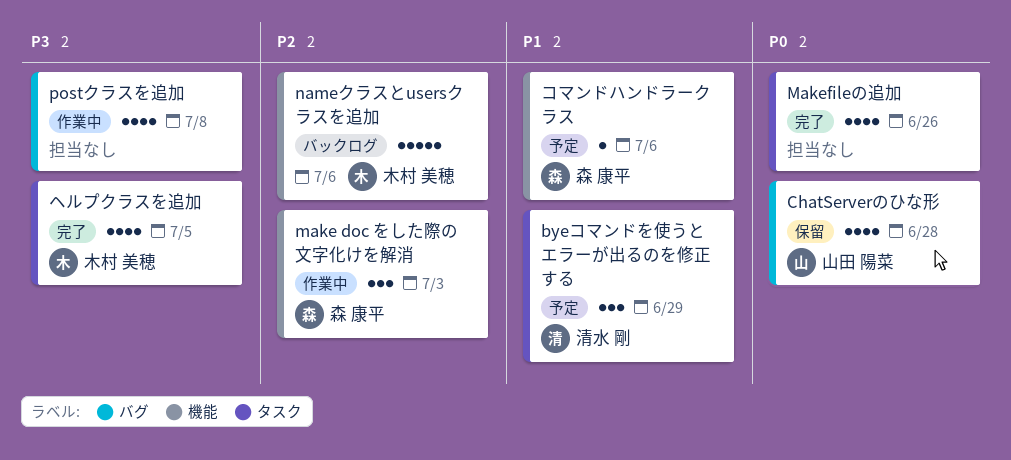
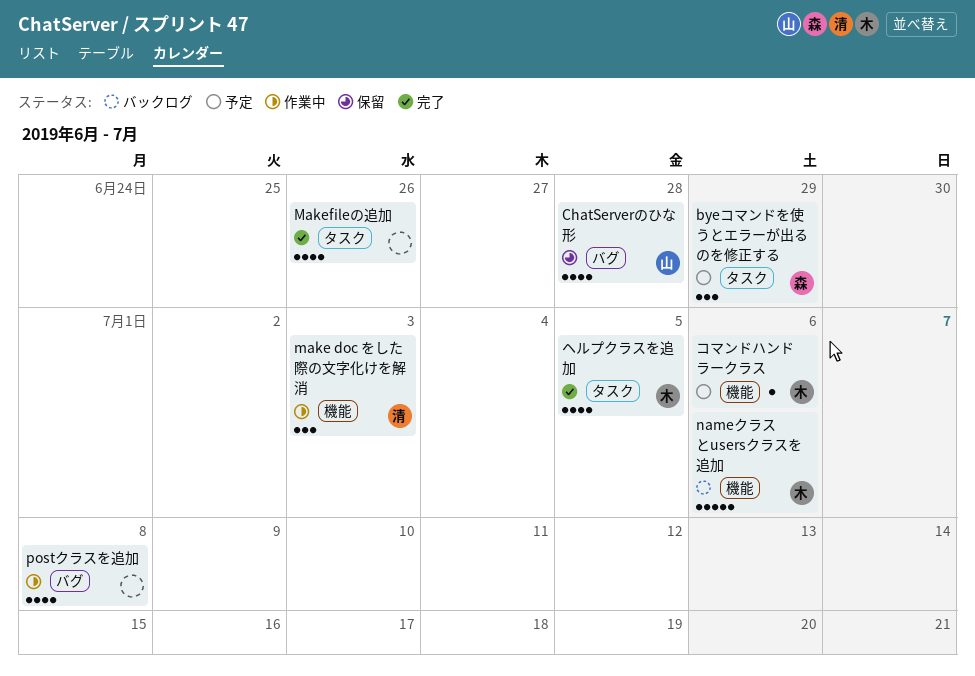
byeコマンドを使うとエラーが出るのを修正する, owner: 清水 剛 -> 森 康平
make doc をした際の文字化けを解消, owner: 森 康平 -> 清水 剛
コマンドハンドラークラス, owner: 森 康平 -> 木村 美穂

